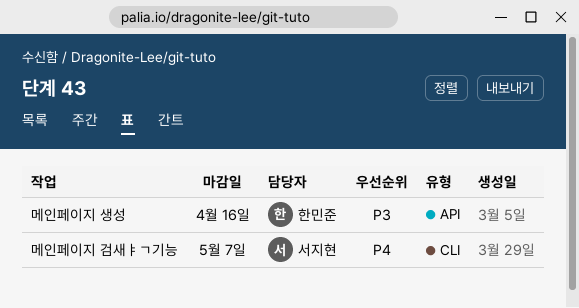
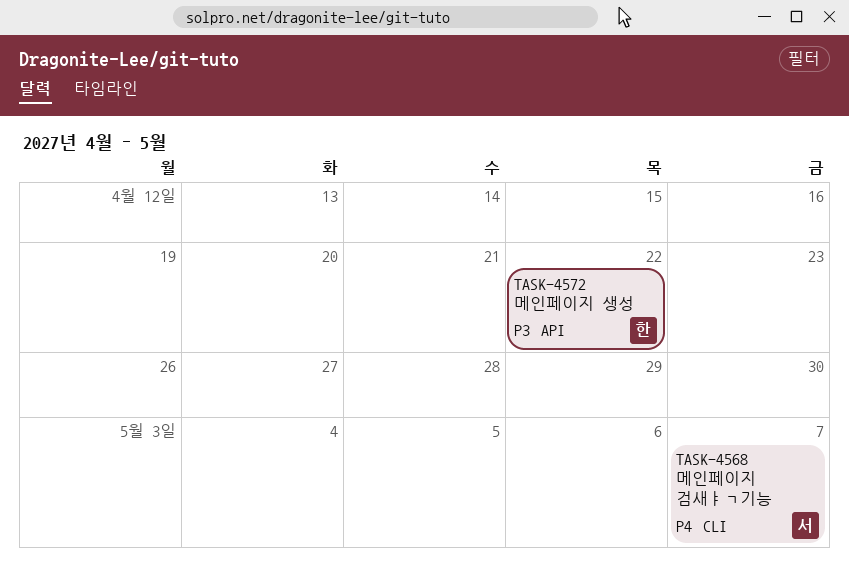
메인페이지 생성, due: Apr 16 -> Apr 22

